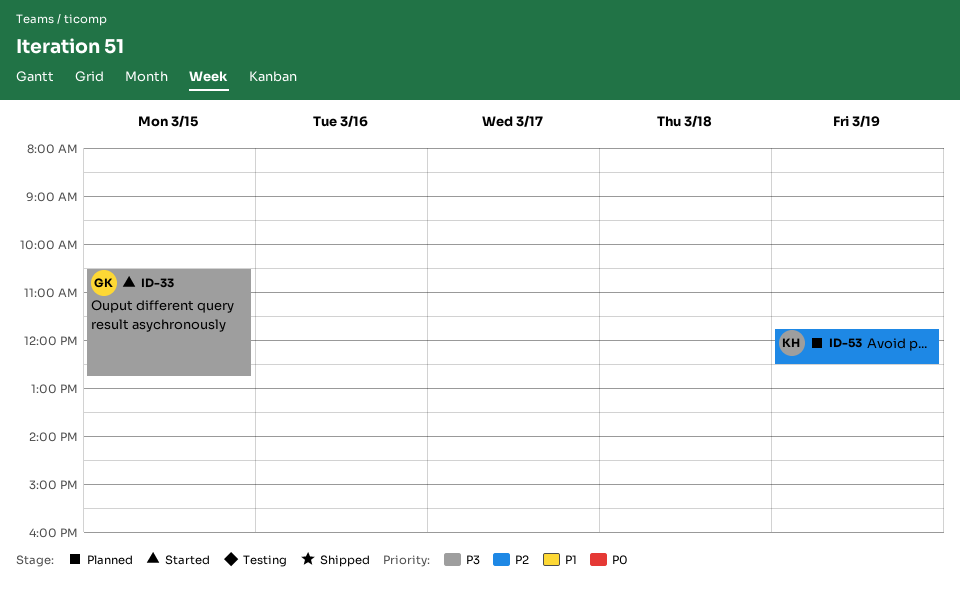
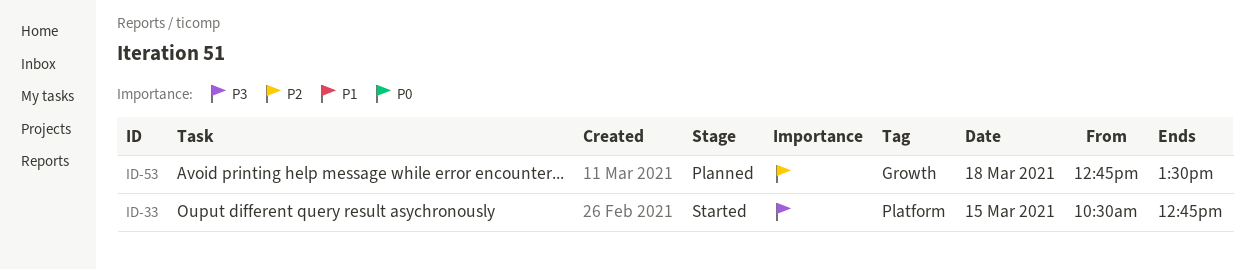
ID-53, day: Mar 19 -> Mar 18
ID-53, begins: 11:45 -> 12:45
ID-53, ends: 12:30 -> 13:30

